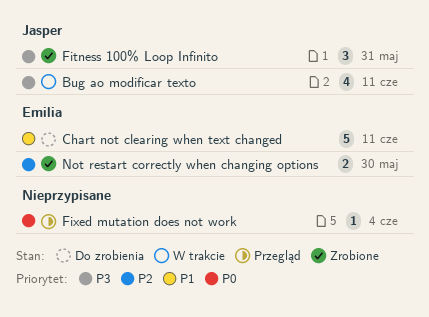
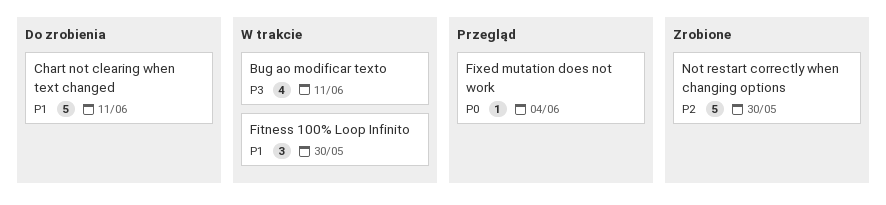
Fitness 100% Loop Infinito, status: Zrobione -> W trakcie
Fitness 100% Loop Infinito, priority: P3 -> P1
Fitness 100% Loop Infinito, due: May 31 -> May 30
Not restart correctly when changing options, estimate: 2 -> 5

